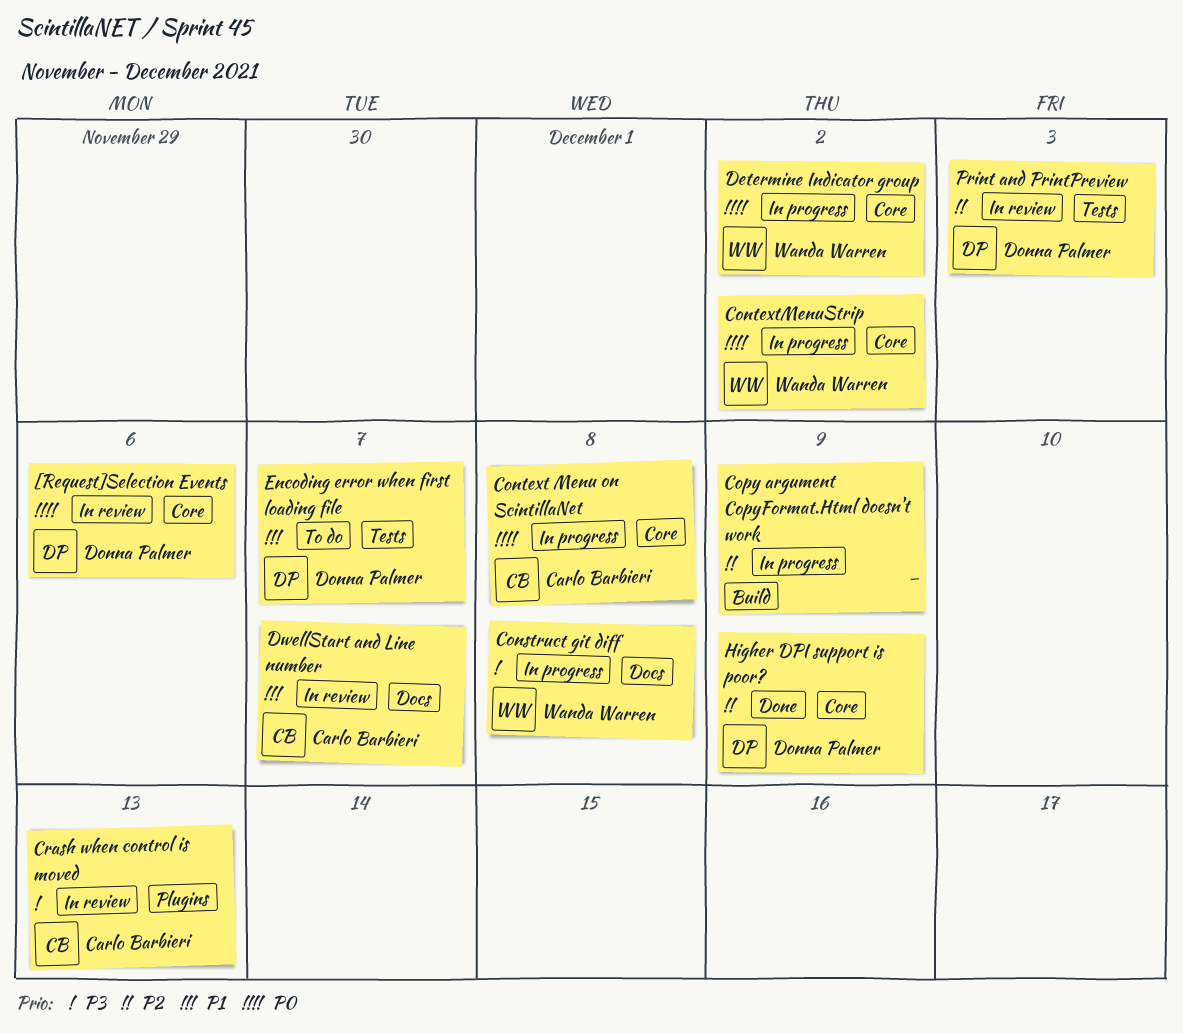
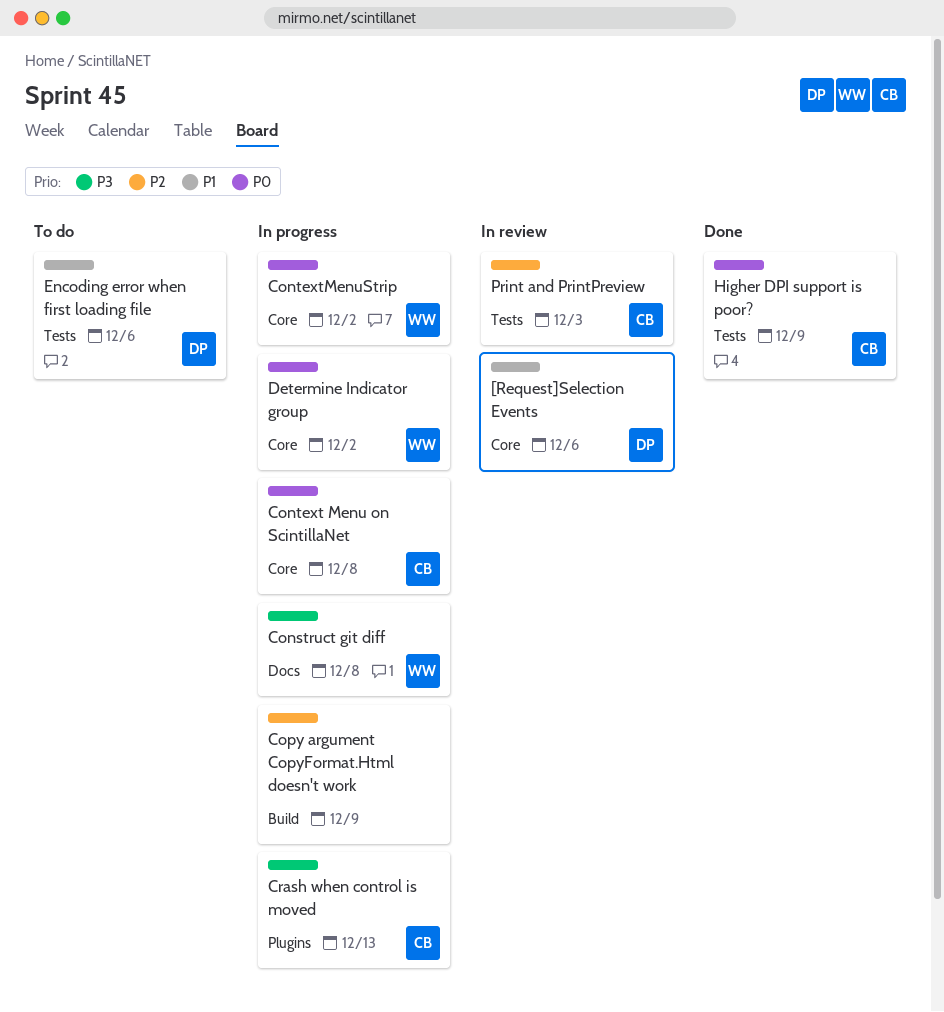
[Request]Selection Events, priority: P0 -> P1
Crash when control is moved, status: In review -> In progress
DwellStart and Line number: present -> none
Encoding error when first loading file, due: Dec 7 -> Dec 6
Higher DPI support is poor?, owner: Donna Palmer -> Carlo Barbieri
Higher DPI support is poor?, priority: P2 -> P0
Higher DPI support is poor?, label: Core -> Tests
Print and PrintPreview, owner: Donna Palmer -> Carlo Barbieri

